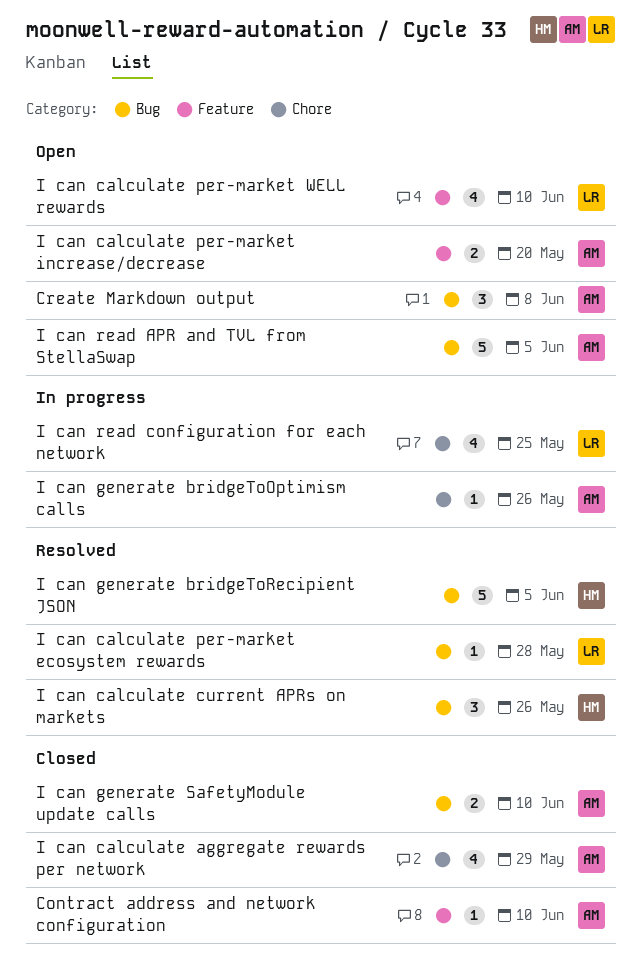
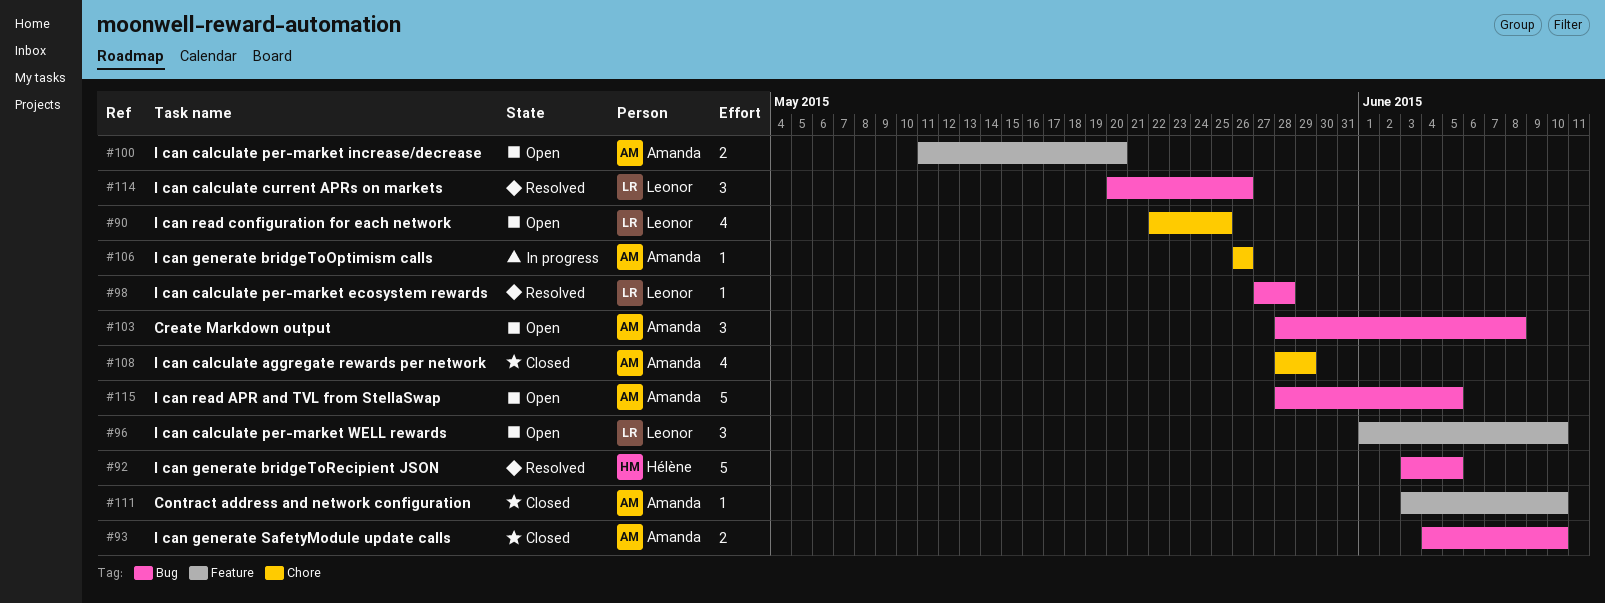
I can calculate current APRs on markets, owner: Hélène -> Leonor
I can calculate per-market WELL rewards, estimate: 4 -> 3
I can read configuration for each network, status: In progress -> Open

